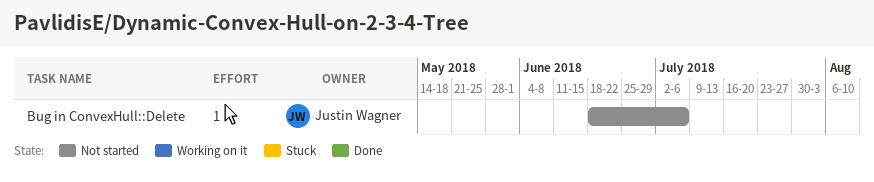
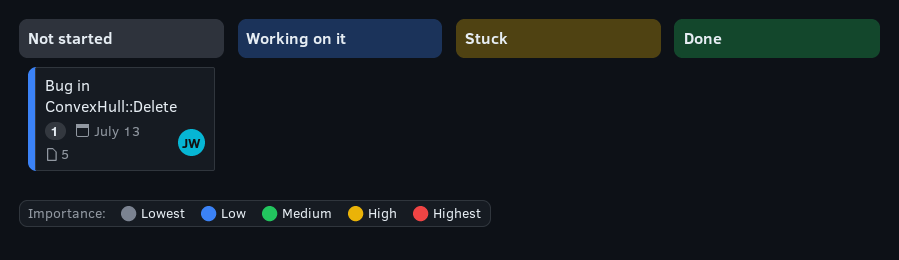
Bug in ConvexHull::Delete, due: Jul 6 -> Jul 13

